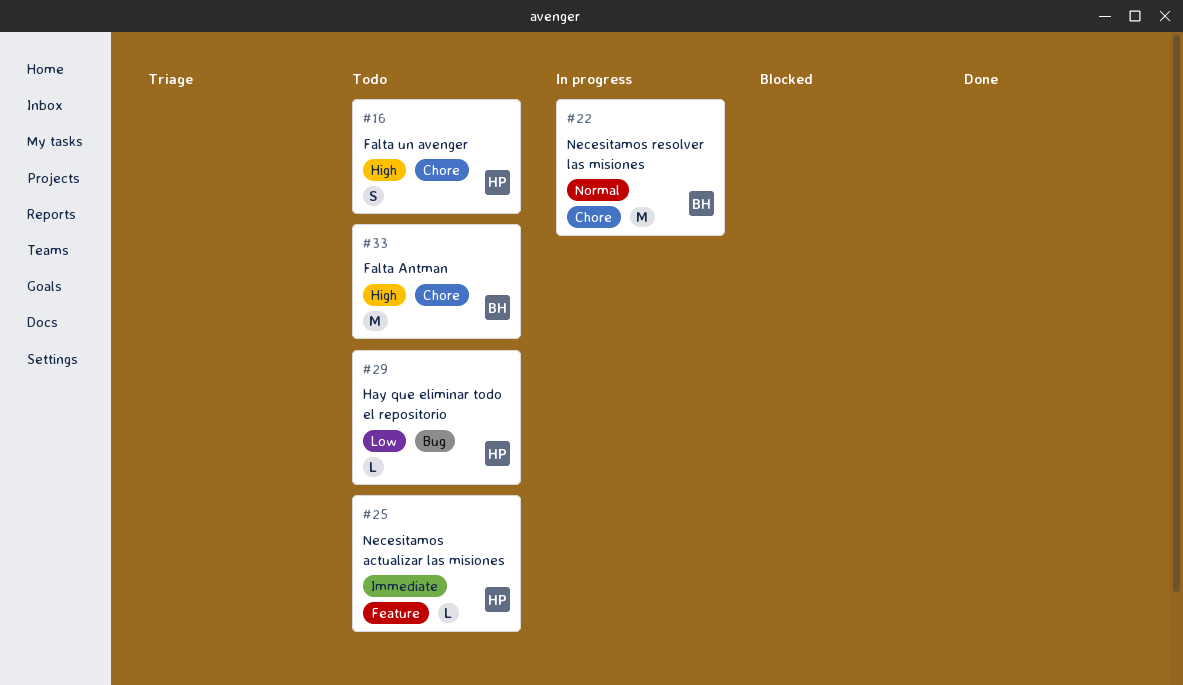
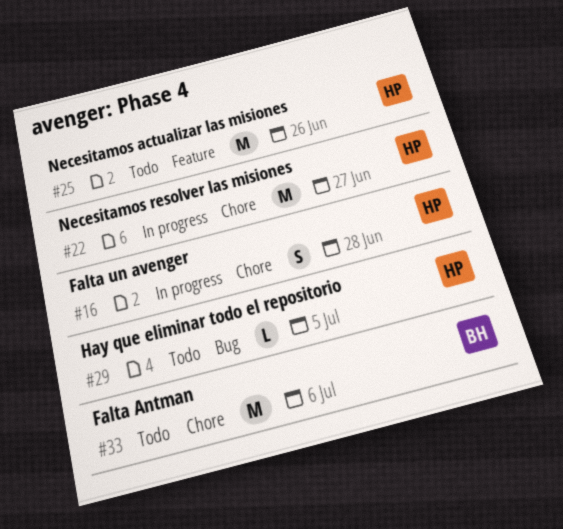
#16, status: Todo -> In progress
#22, owner: BH -> HP
#25, estimate: L -> M

